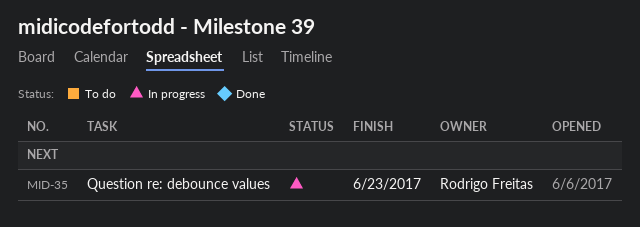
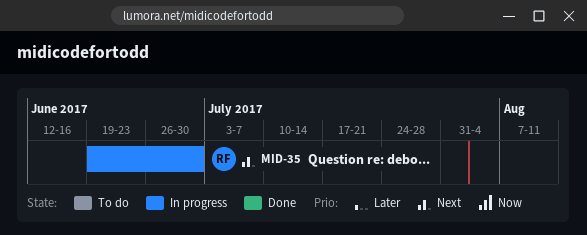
MID-35, due: Jun 23 -> Jun 30

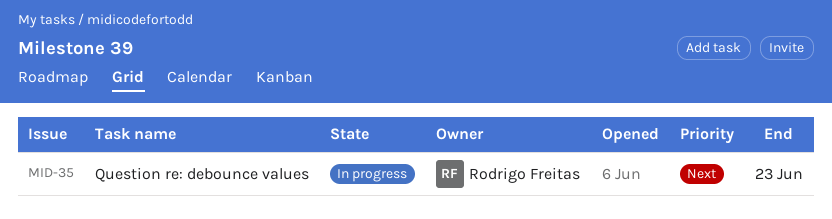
MID-35, due: Jun 30 -> Jun 23

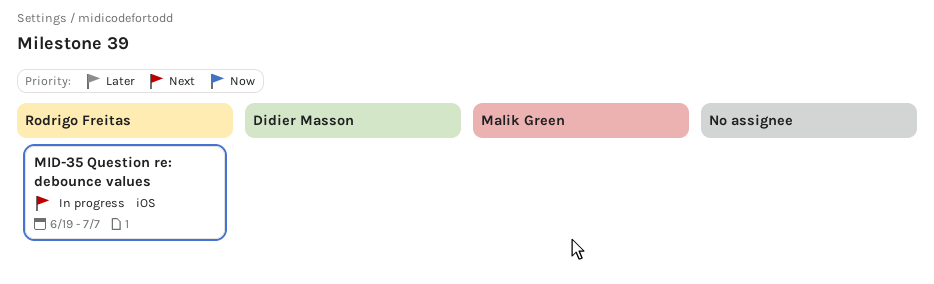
MID-35, due: Jun 23 -> Jul 7

